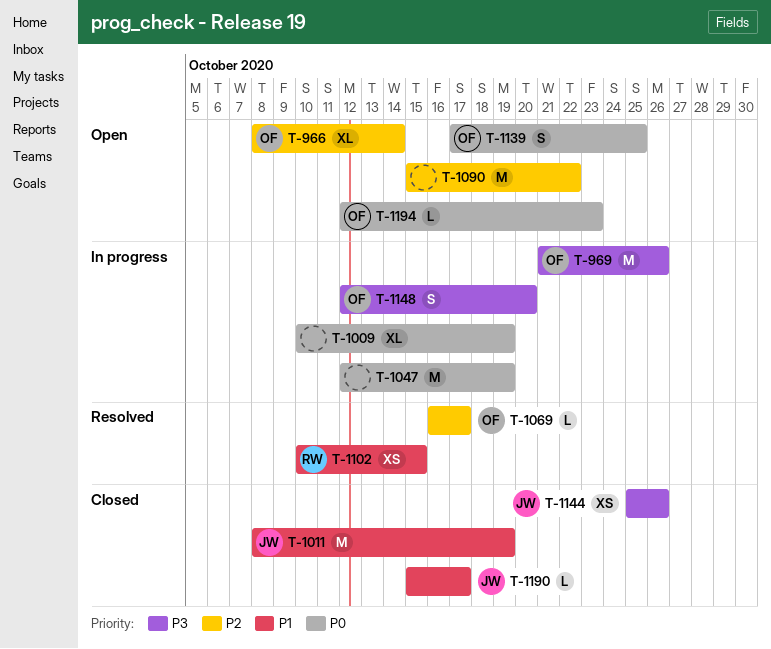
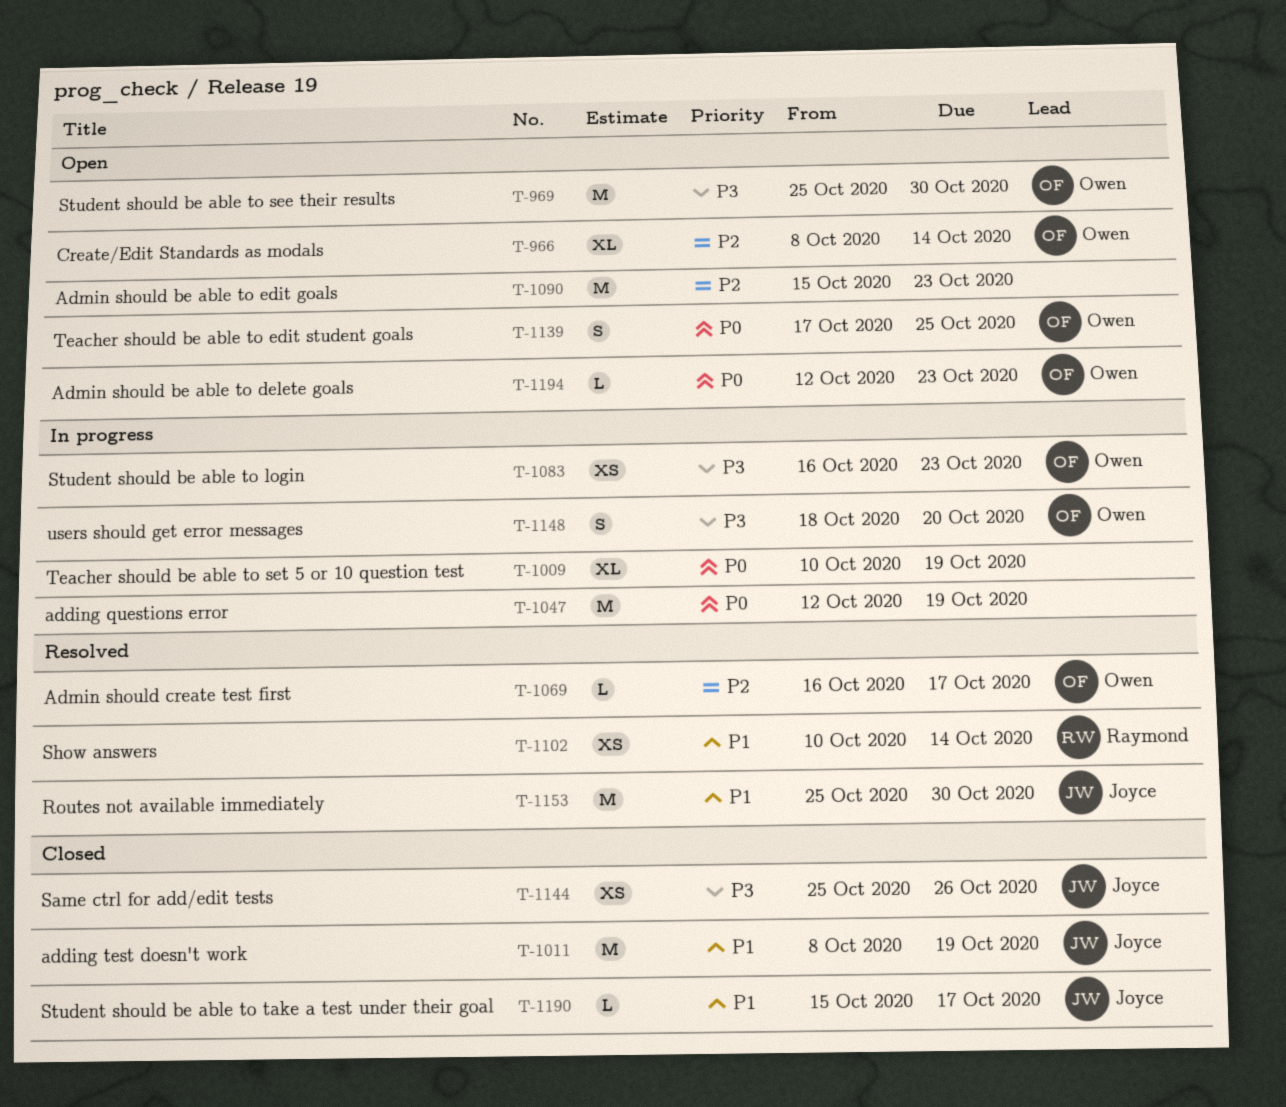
T-969, status: In progress -> Open
T-969, start: Oct 21 -> Oct 25
T-969, due: Oct 26 -> Oct 30
T-1083: none -> present
T-1090, due: Oct 22 -> Oct 23
T-1102, due: Oct 15 -> Oct 14
T-1148, start: Oct 12 -> Oct 18
T-1153: none -> present

